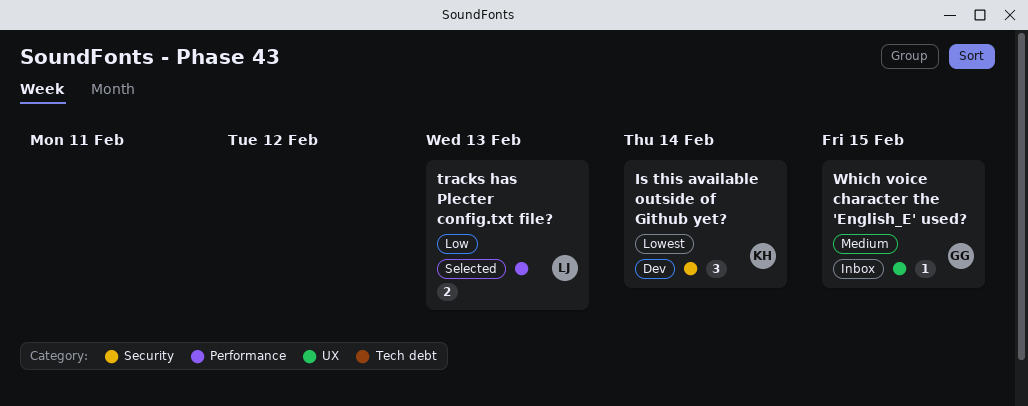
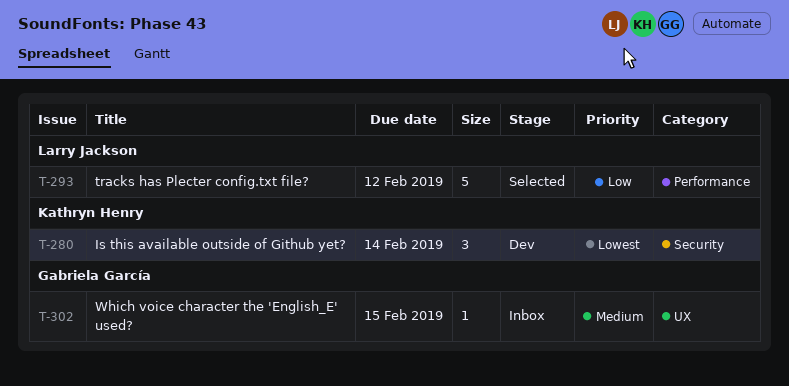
tracks has Plecter config.txt file?, estimate: 2 -> 5
tracks has Plecter config.txt file?, due: Feb 13 -> Feb 12

